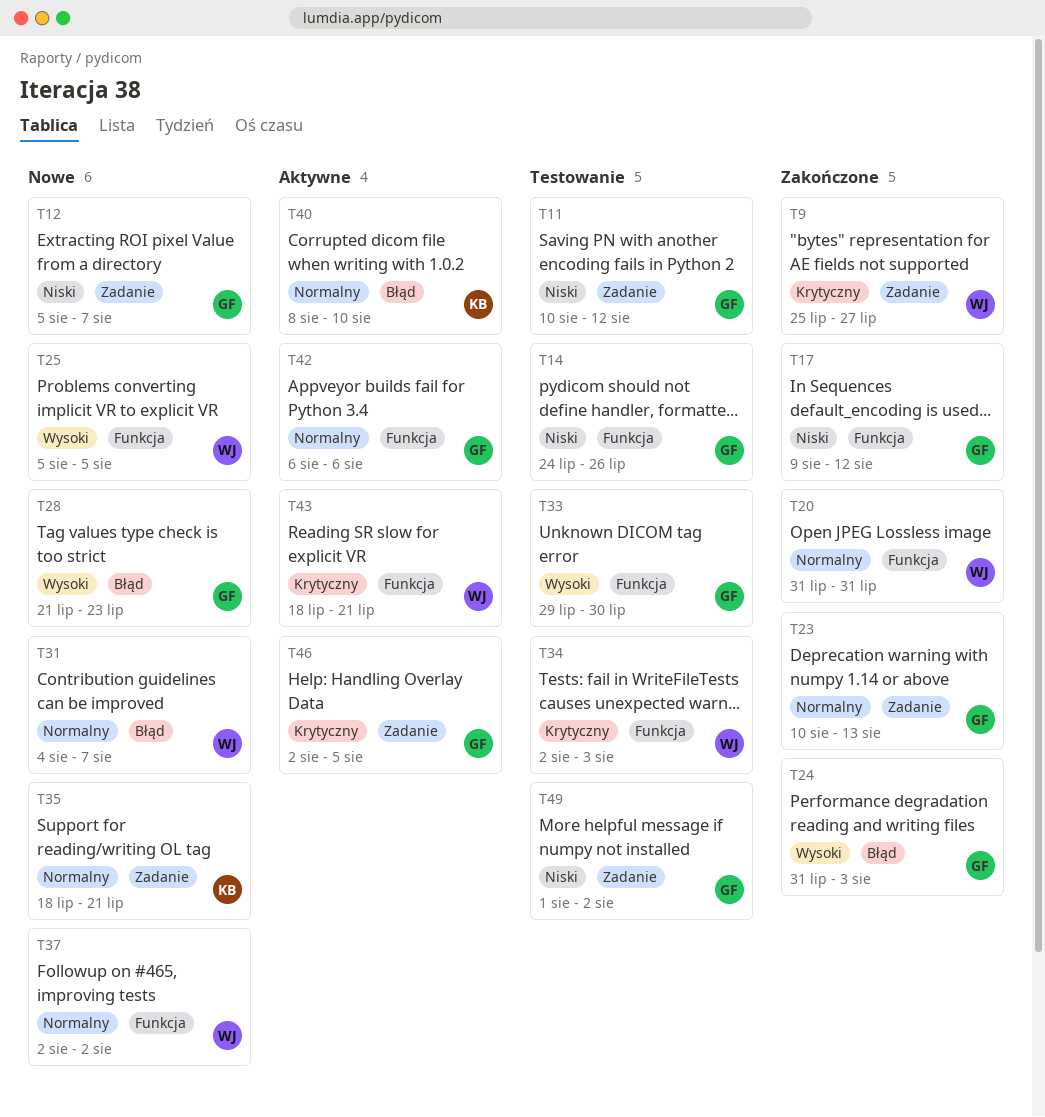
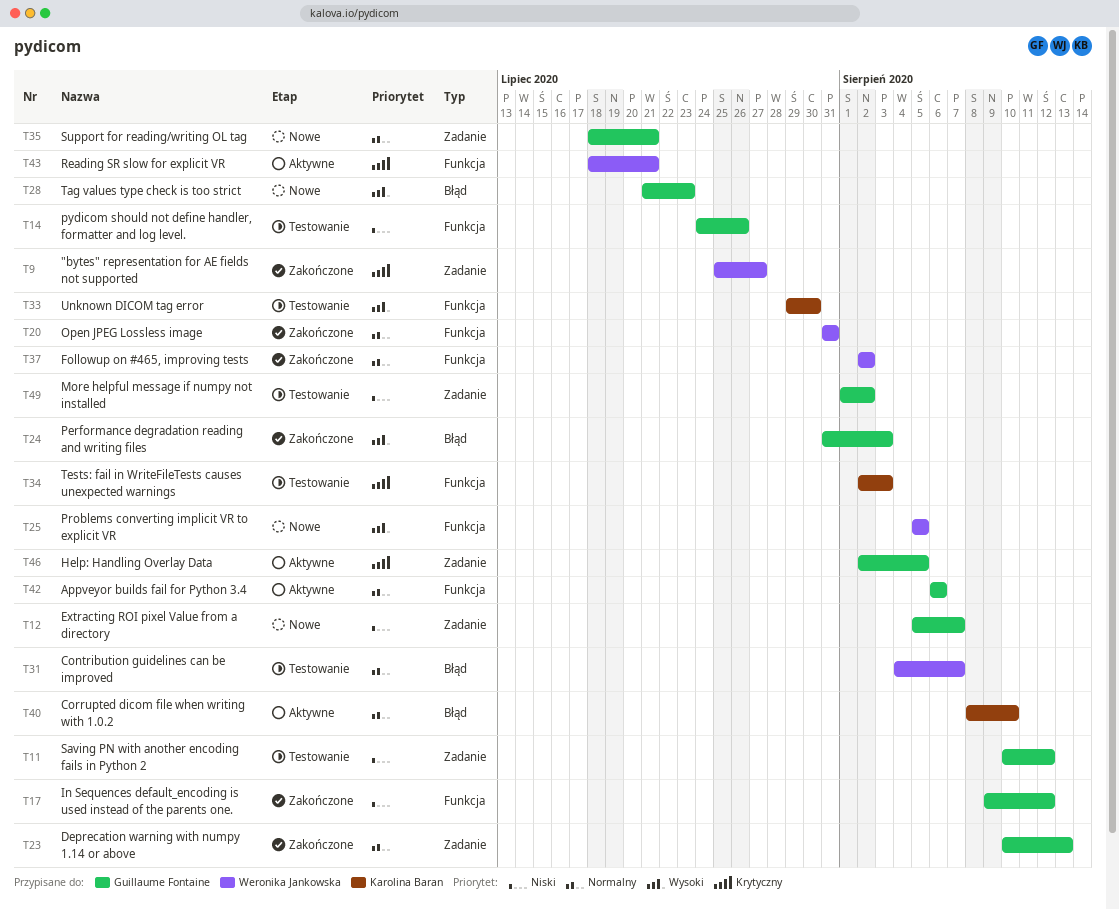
T31, status: Nowe -> Testowanie
T33, owner: Guillaume Fontaine -> Karolina Baran
T34, owner: Weronika Jankowska -> Karolina Baran
T35, owner: Karolina Baran -> Guillaume Fontaine
T37, status: Nowe -> Zakończone

